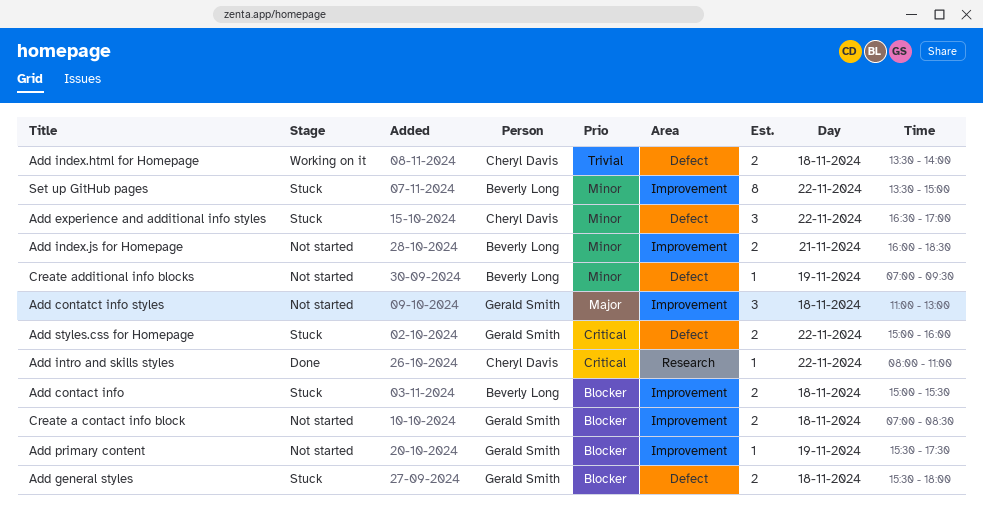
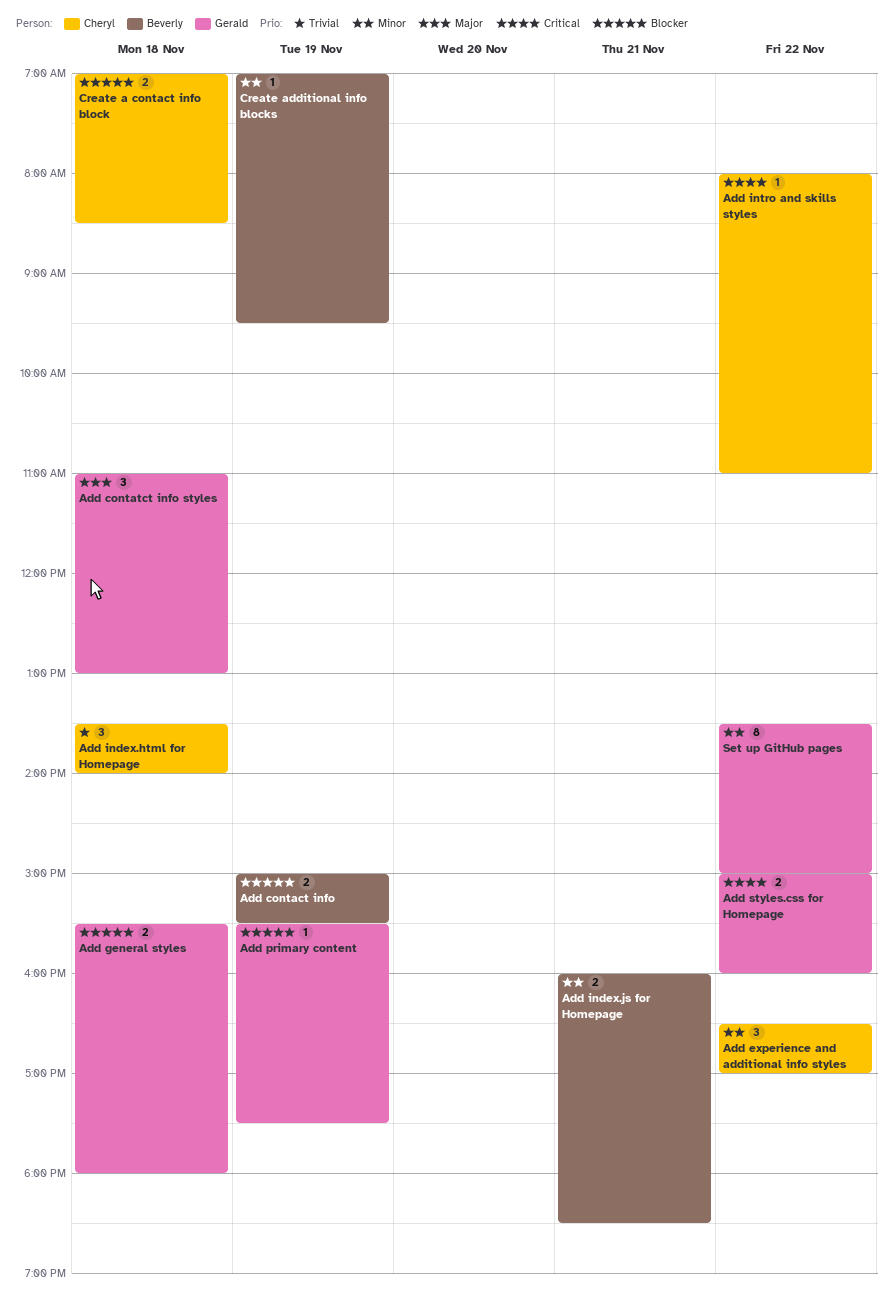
Add contact info, day: Nov 18 -> Nov 19
Add index.html for Homepage, estimate: 2 -> 3
Create a contact info block, owner: Gerald Smith -> Cheryl Davis
Set up GitHub pages, owner: Beverly Long -> Gerald Smith

